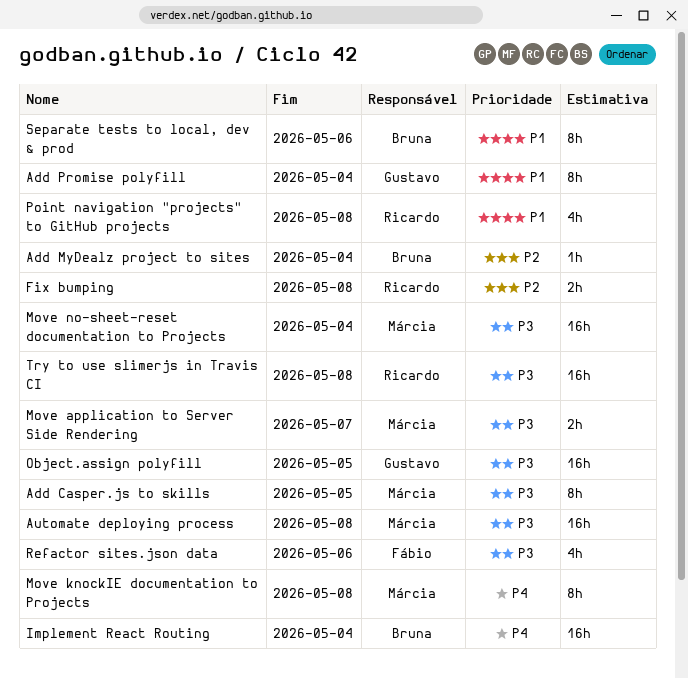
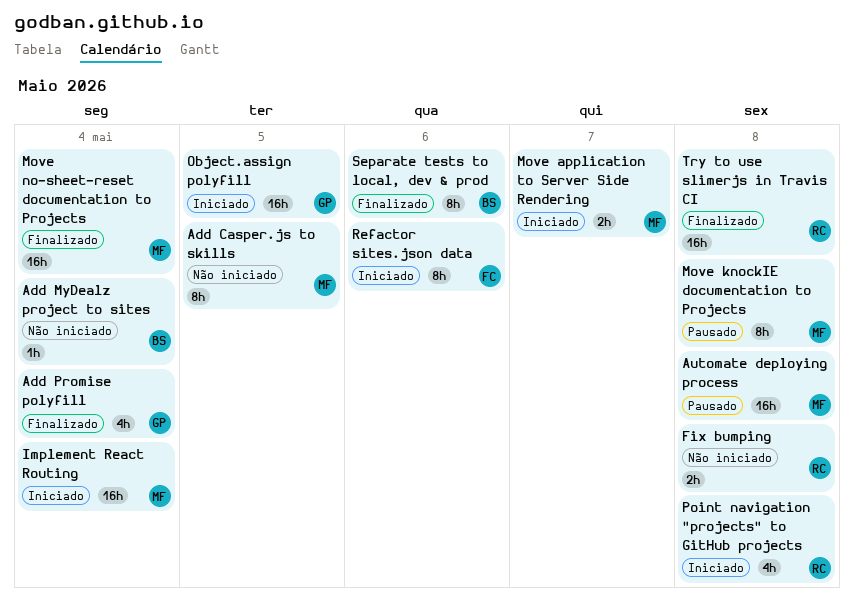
Add Promise polyfill, estimate: 8h -> 4h
Implement React Routing, owner: Bruna -> Márcia
Refactor sites.json data, estimate: 4h -> 8h

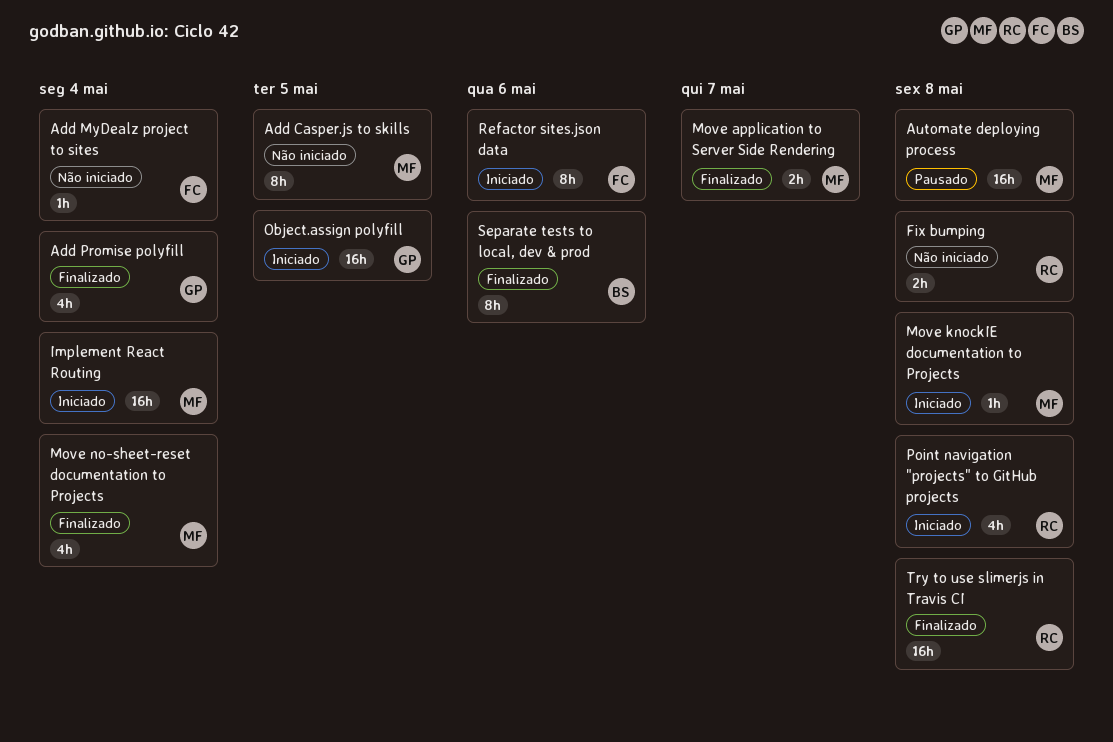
Add MyDealz project to sites, owner: BS -> FC
Move application to Server Side Rendering, status: Iniciado -> Finalizado
Move knockIE documentation to Projects, status: Pausado -> Iniciado
Move knockIE documentation to Projects, estimate: 8h -> 1h
Move no-sheet-reset documentation to Projects, estimate: 16h -> 4h

